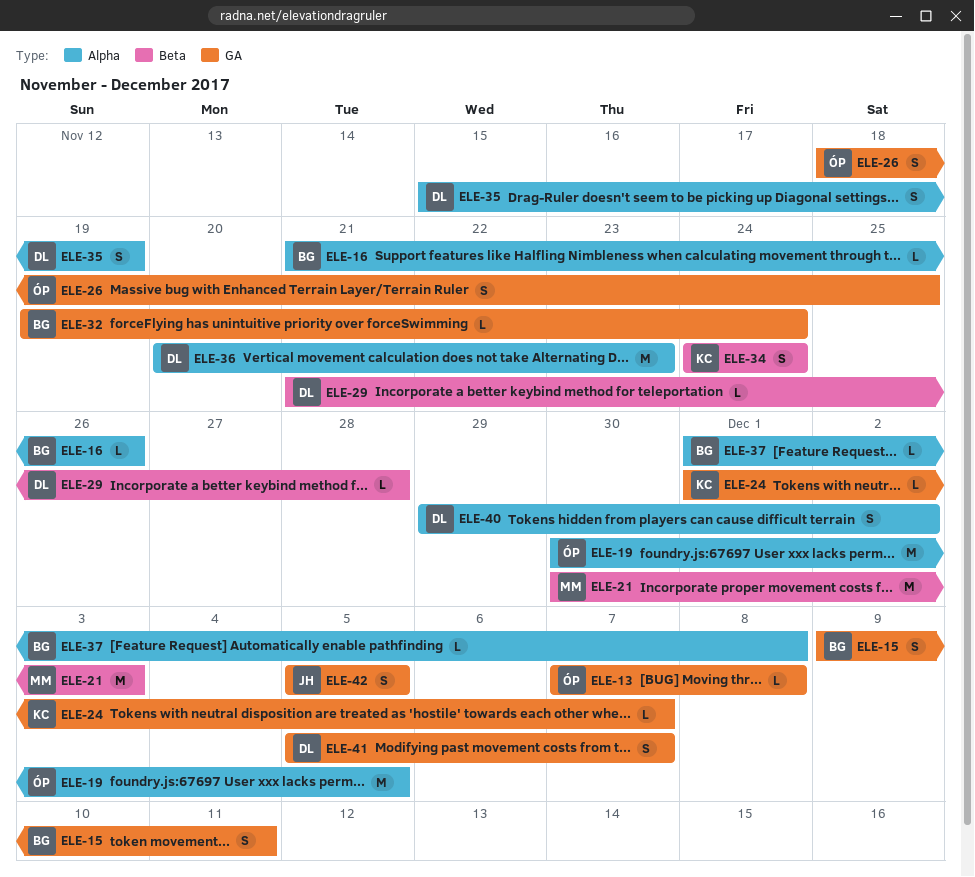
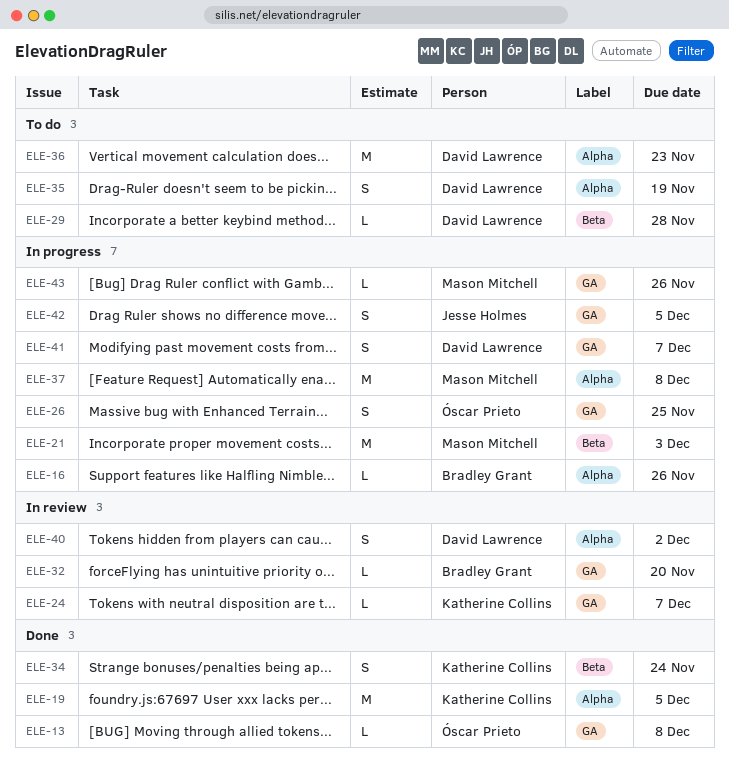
ELE-15: present -> none
ELE-19, owner: Óscar Prieto -> Katherine Collins
ELE-32, due: Nov 24 -> Nov 20
ELE-37, owner: Bradley Grant -> Mason Mitchell
ELE-37, estimate: L -> M
ELE-43: none -> present

